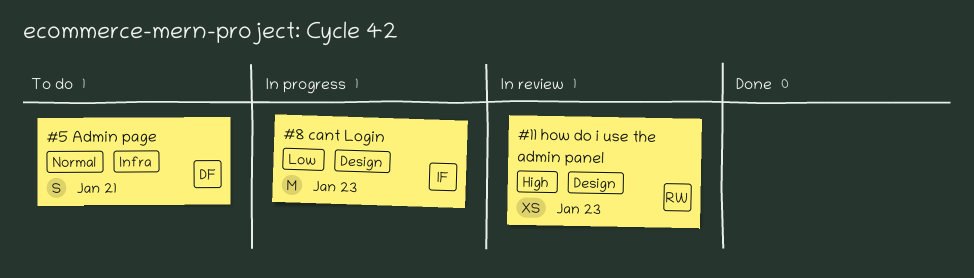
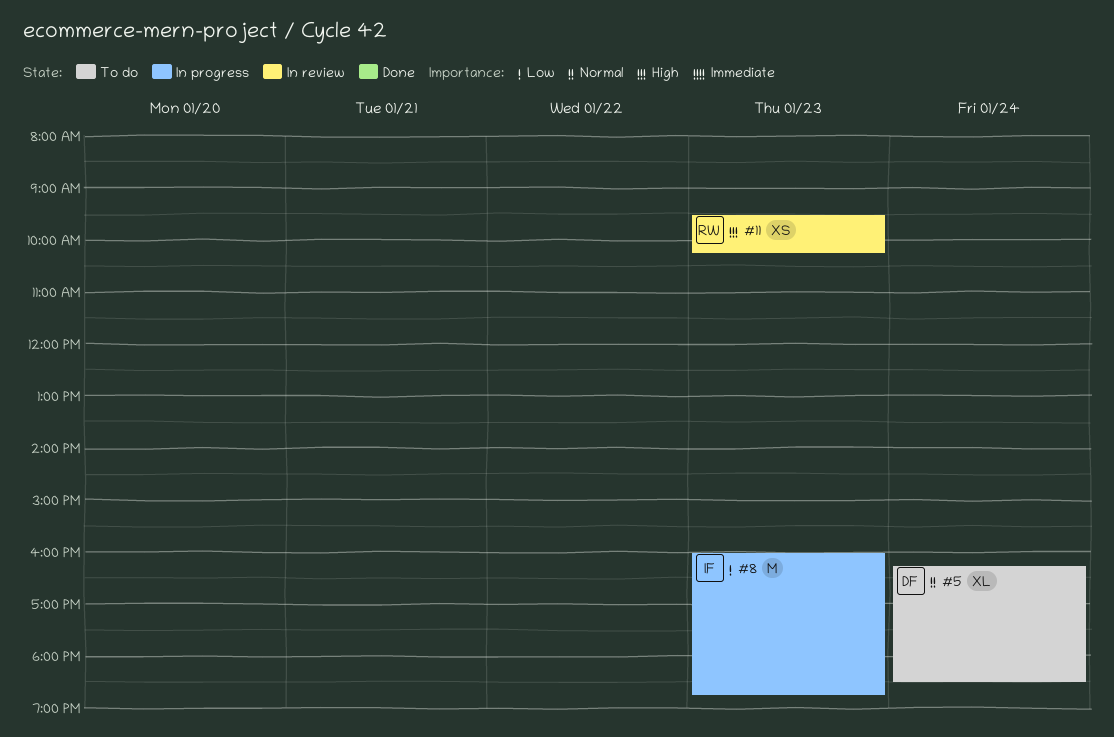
#5, estimate: S -> XL
#5, day: Jan 21 -> Jan 24

